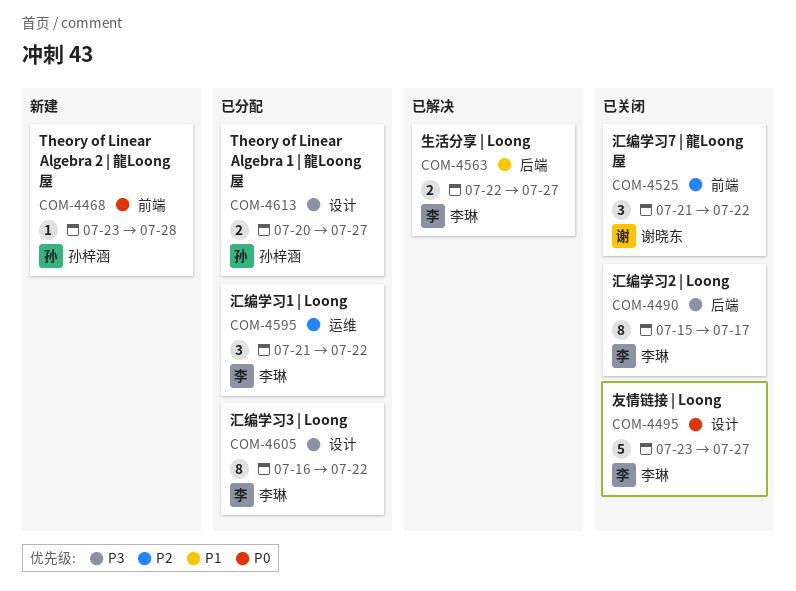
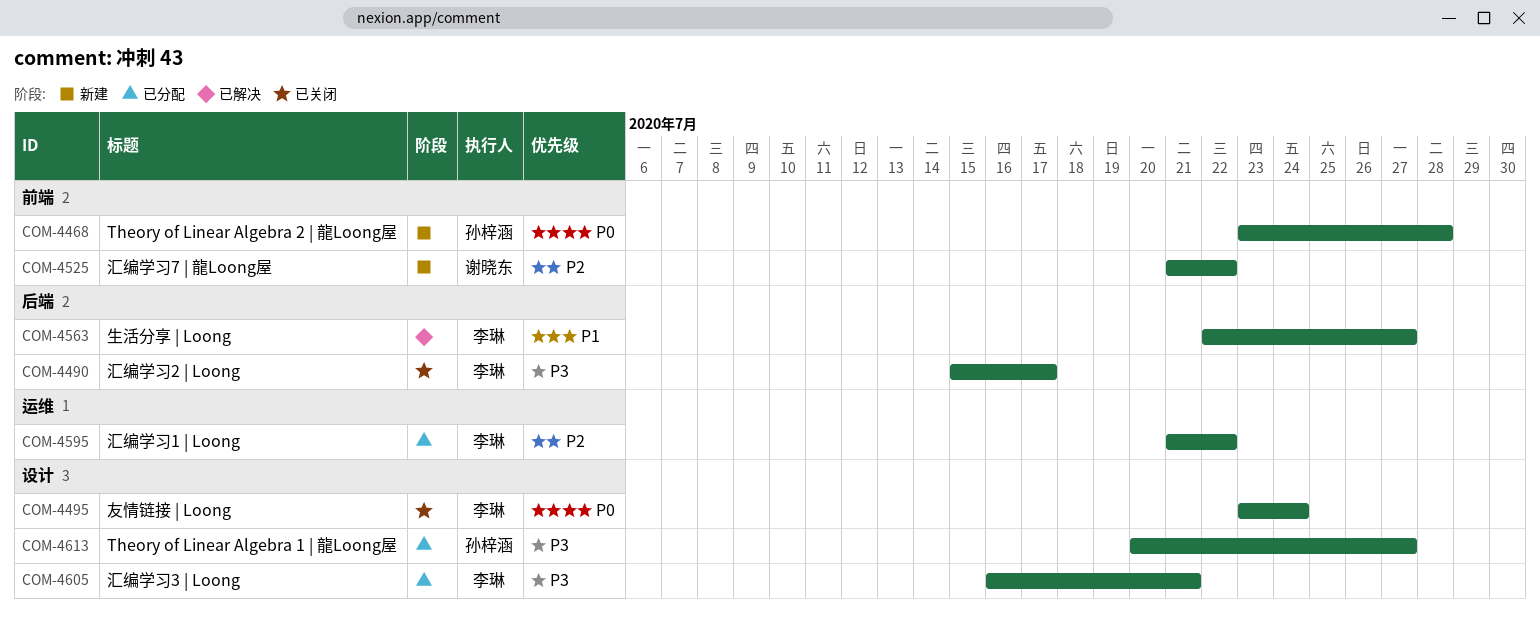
COM-4495, due: Jul 27 -> Jul 24
COM-4525, status: 已关闭 -> 新建
COM-4605, due: Jul 22 -> Jul 21

